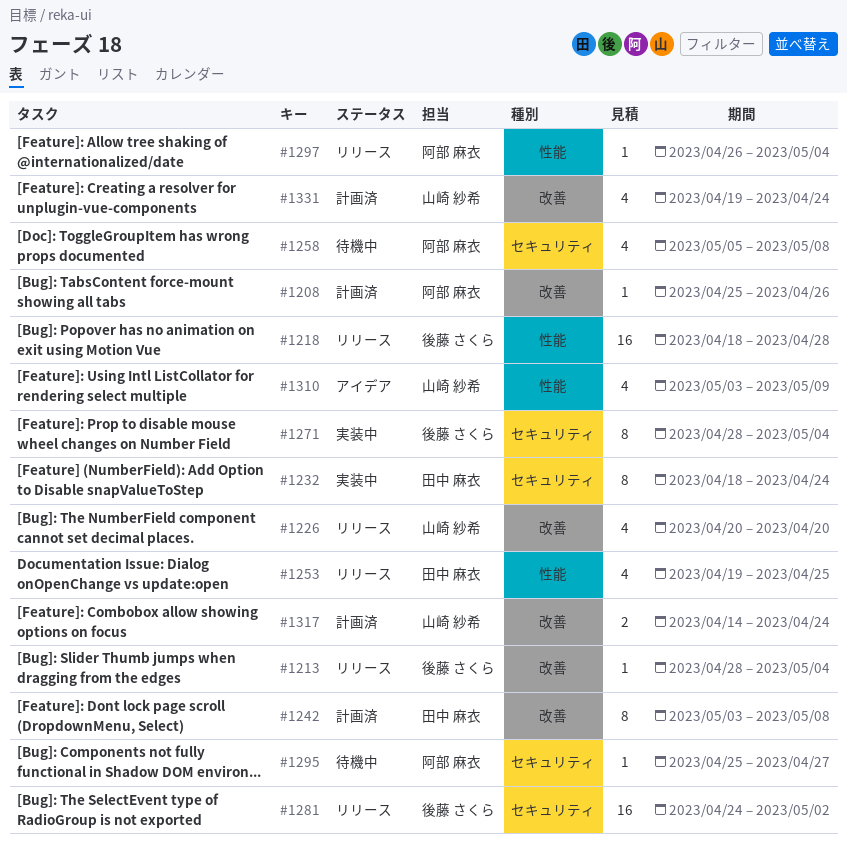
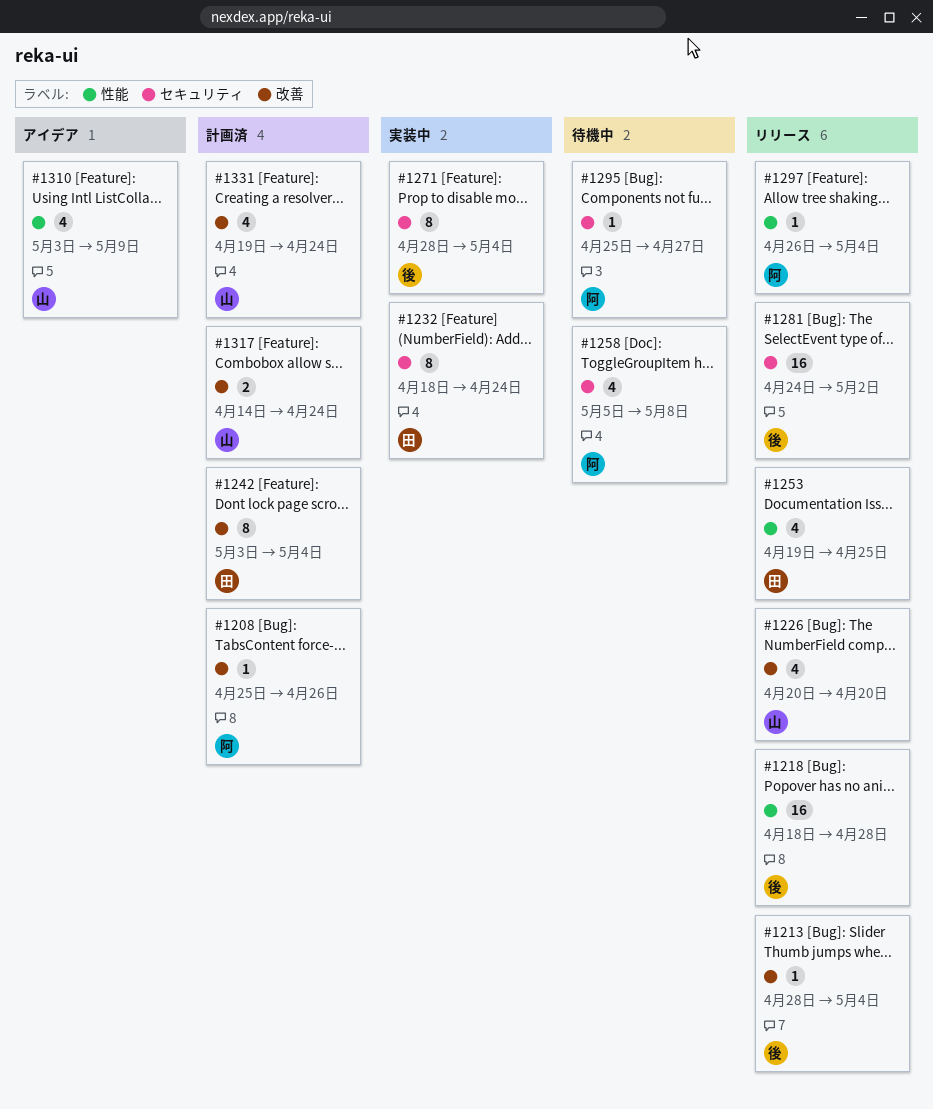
#1242, due: May 8 -> May 4

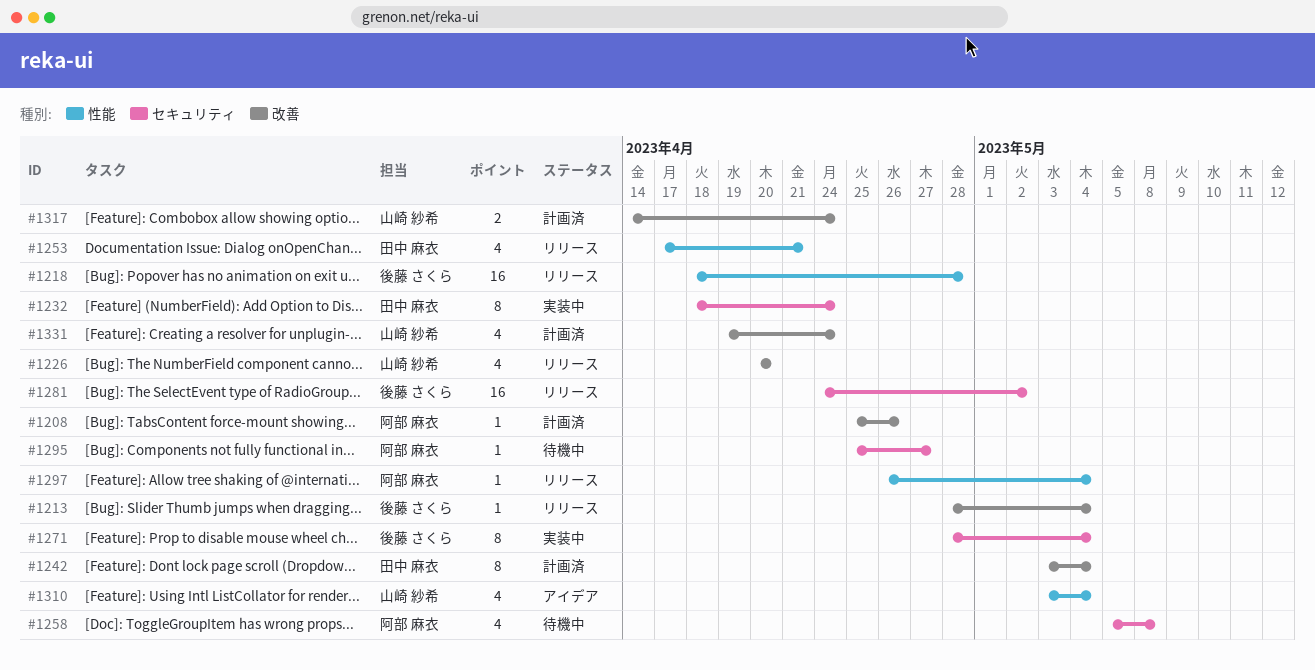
#1253, start: Apr 19 -> Apr 17
#1253, due: Apr 25 -> Apr 21
#1310, due: May 9 -> May 4

